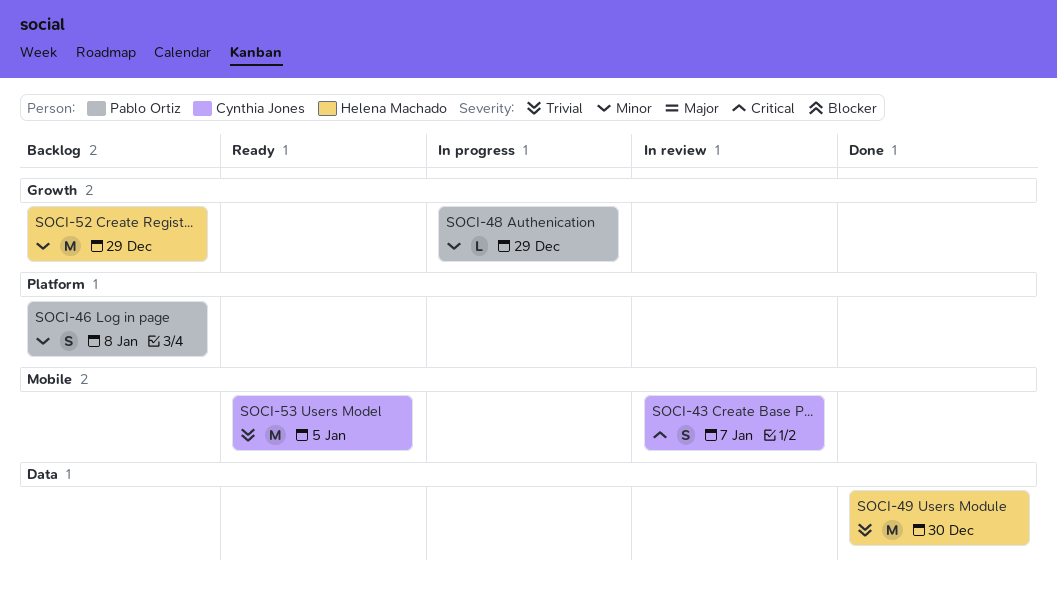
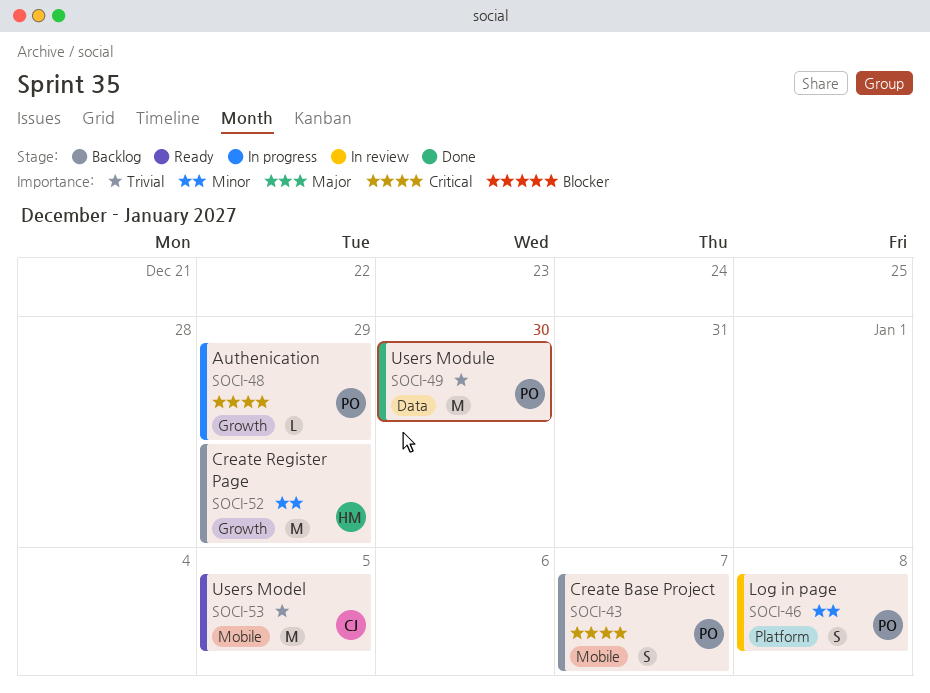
SOCI-43, status: In review -> Backlog
SOCI-43, owner: Cynthia Jones -> Pablo Ortiz
SOCI-46, status: Backlog -> In review
SOCI-48, priority: Minor -> Critical
SOCI-49, owner: Helena Machado -> Pablo Ortiz

